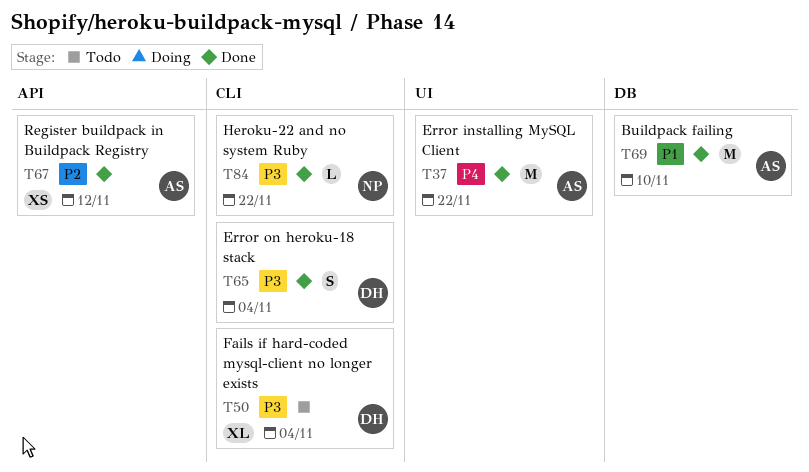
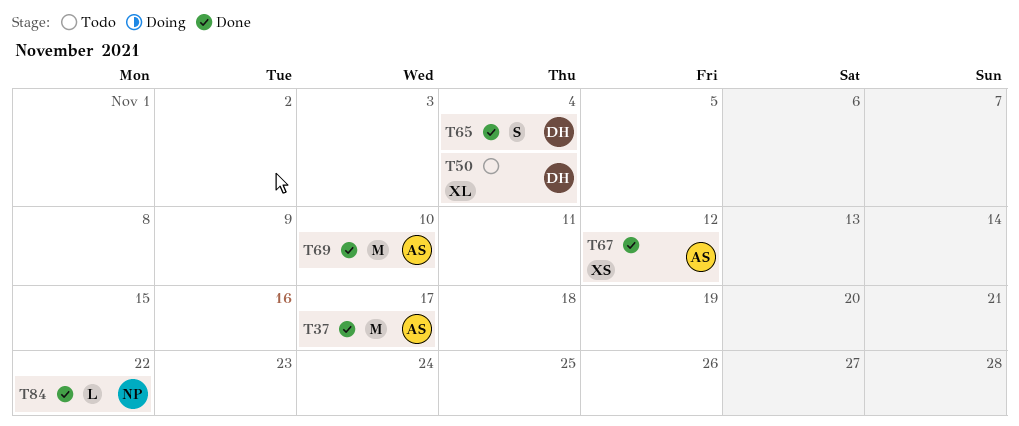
T37, due: Nov 22 -> Nov 17

